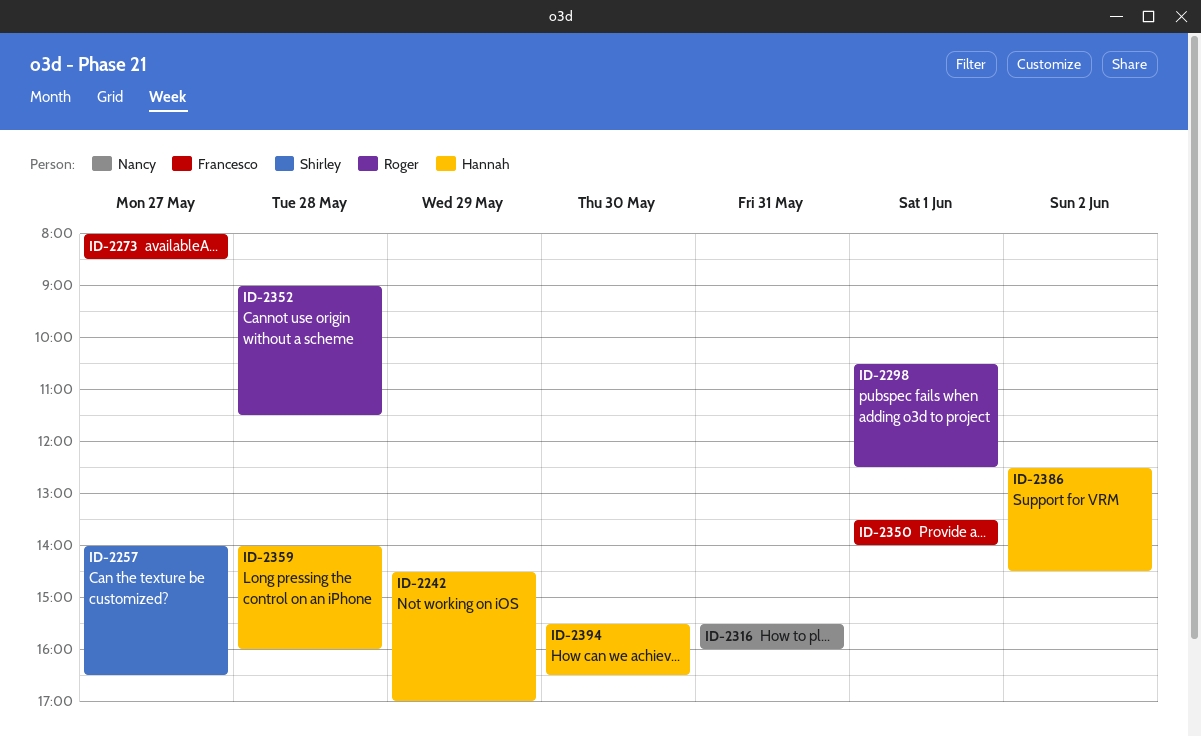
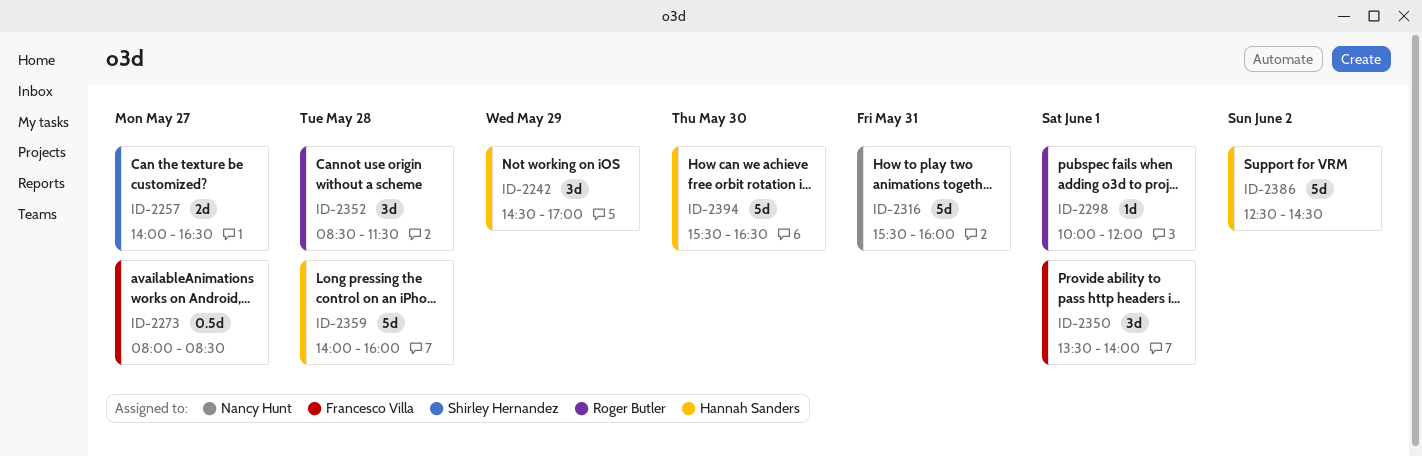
ID-2298, begins: 10:30 -> 10:00
ID-2298, ends: 12:30 -> 12:00
ID-2352, begins: 09:00 -> 08:30

